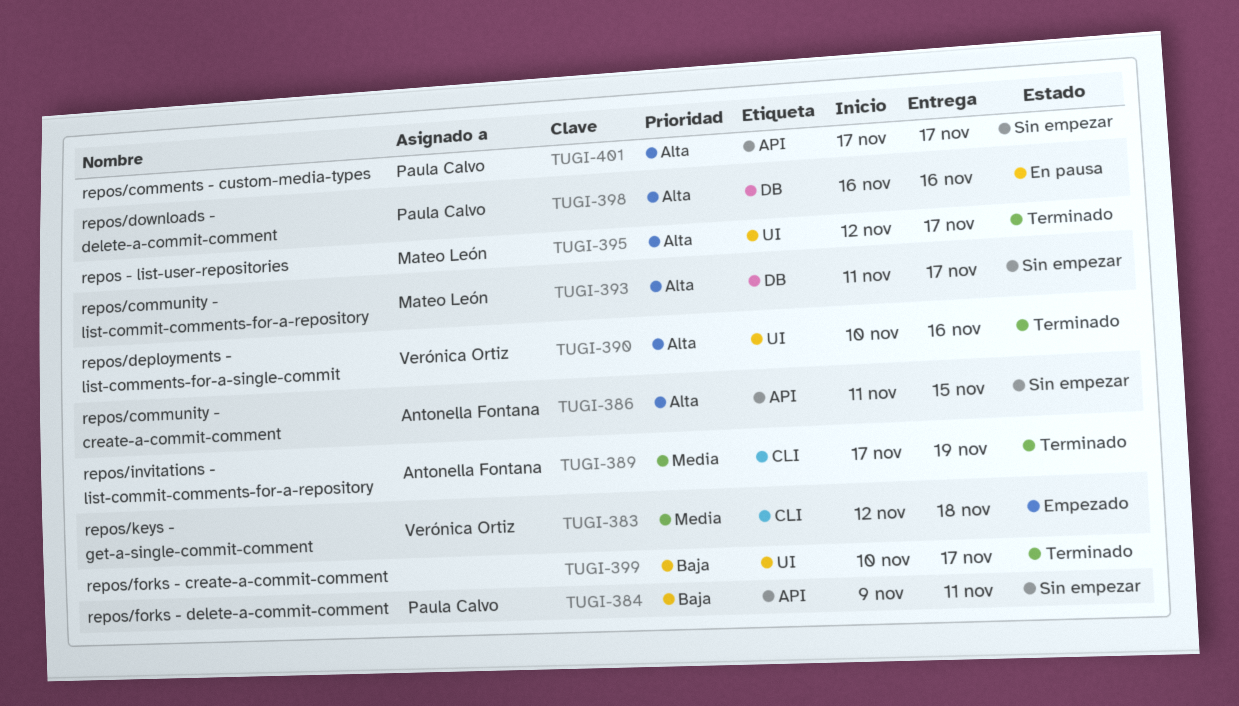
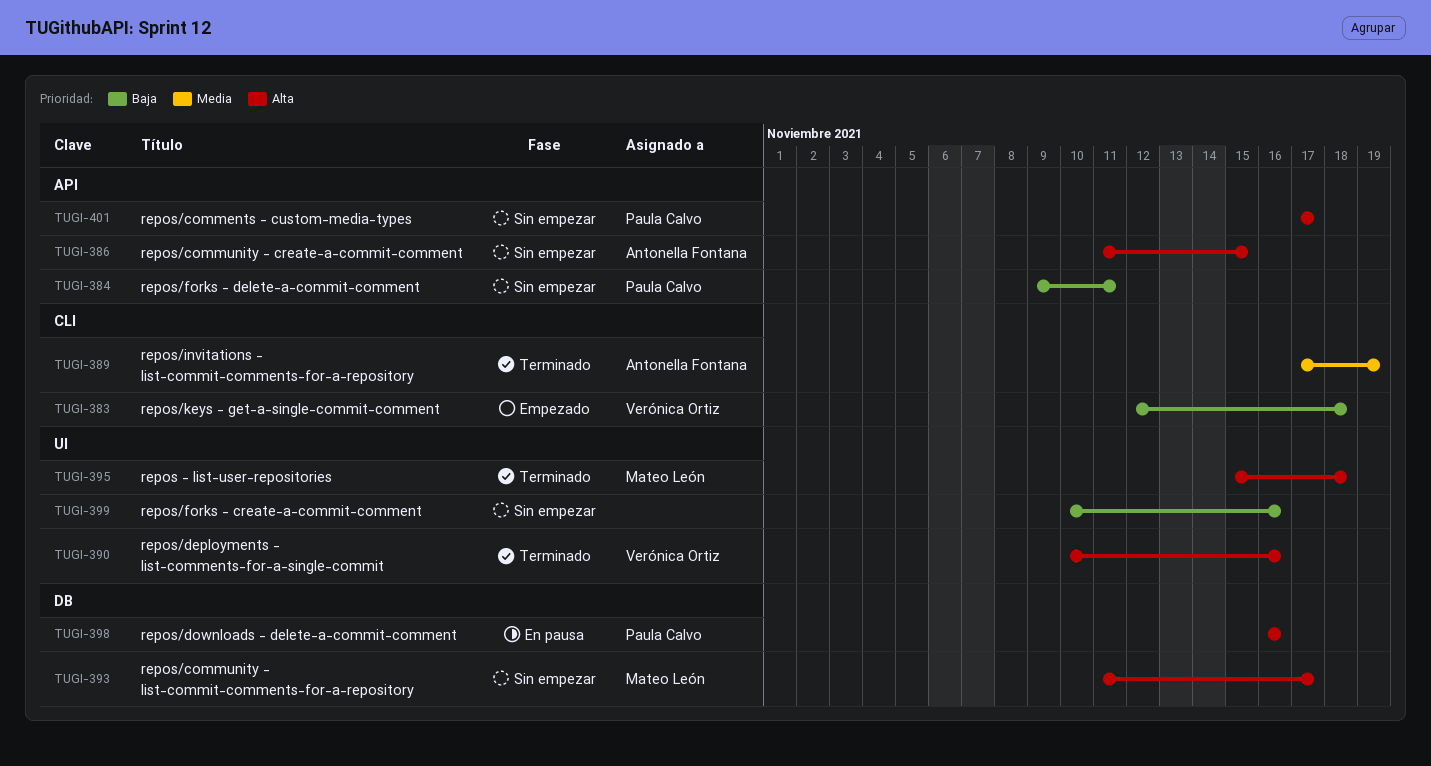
TUGI-383, priority: Media -> Baja
TUGI-395, start: Nov 12 -> Nov 15
TUGI-395, due: Nov 17 -> Nov 18
TUGI-399, status: Terminado -> Sin empezar
TUGI-399, due: Nov 17 -> Nov 16

